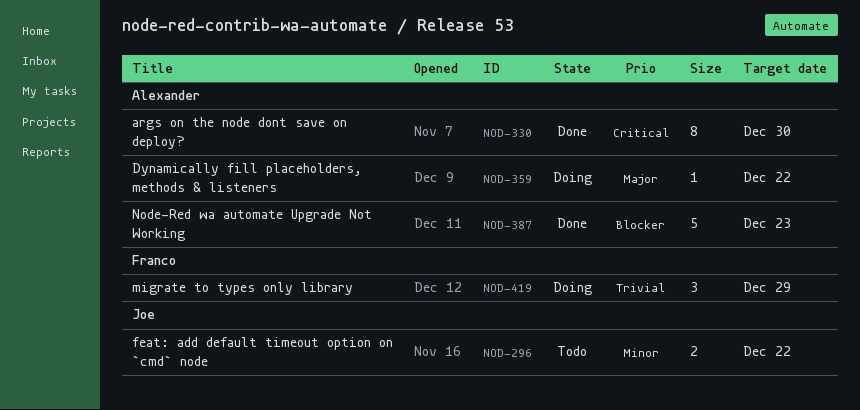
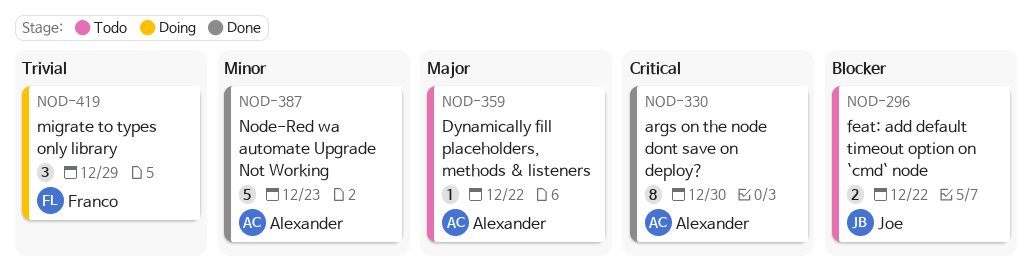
NOD-296, priority: Minor -> Blocker
NOD-359, status: Doing -> Todo
NOD-387, priority: Blocker -> Minor

